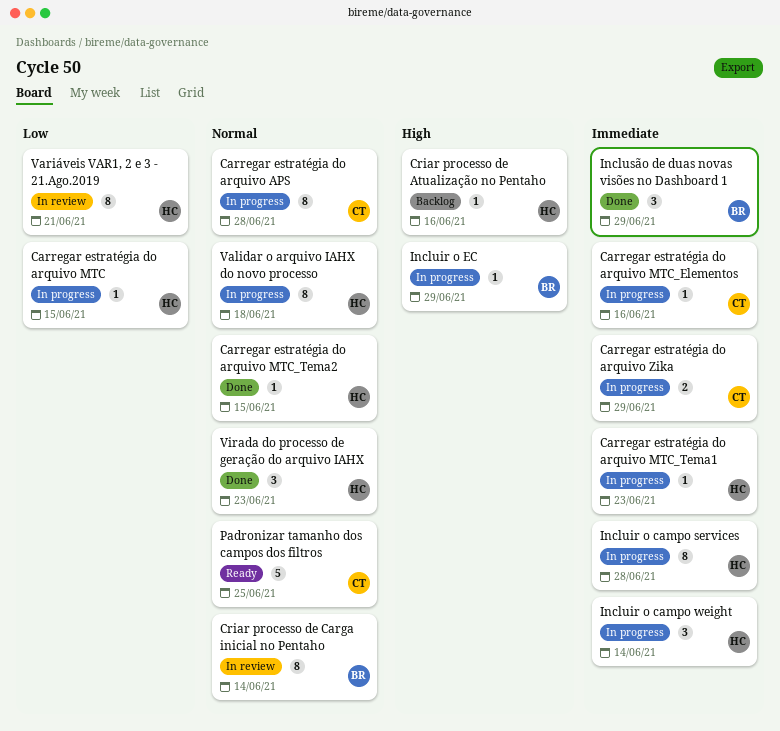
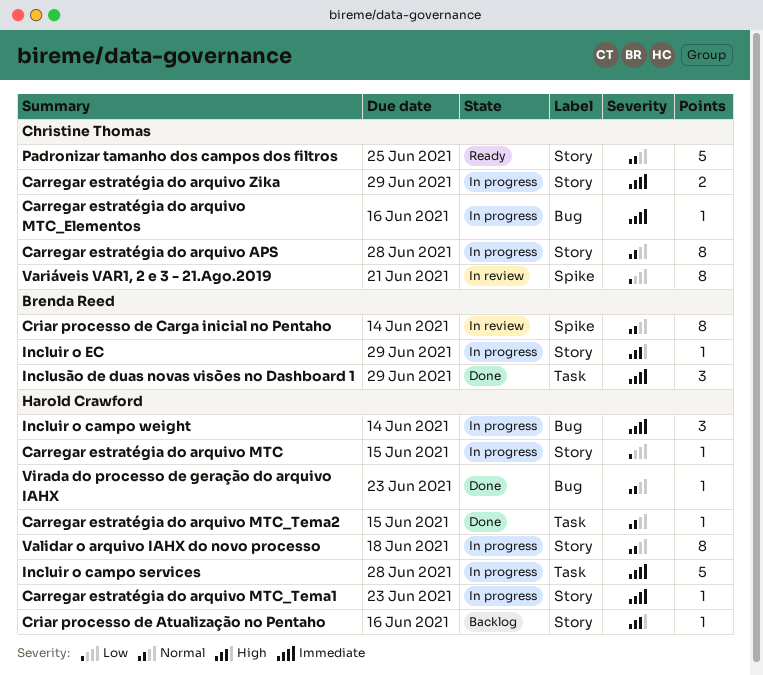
Incluir o campo services, estimate: 8 -> 5
Variáveis VAR1, 2 e 3 - 21.Ago.2019, owner: Harold Crawford -> Christine Thomas
Virada do processo de geração do arquivo IAHX, estimate: 3 -> 1

